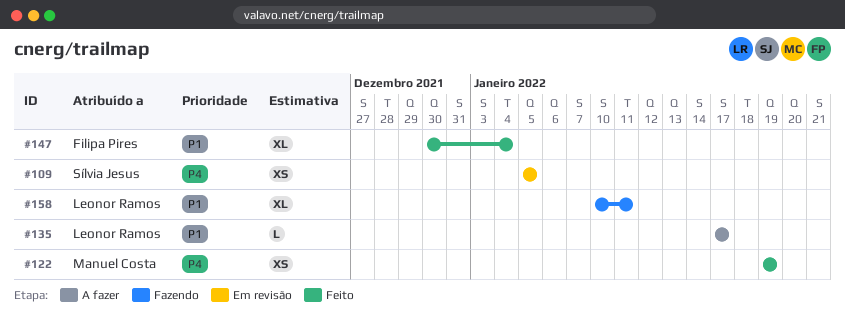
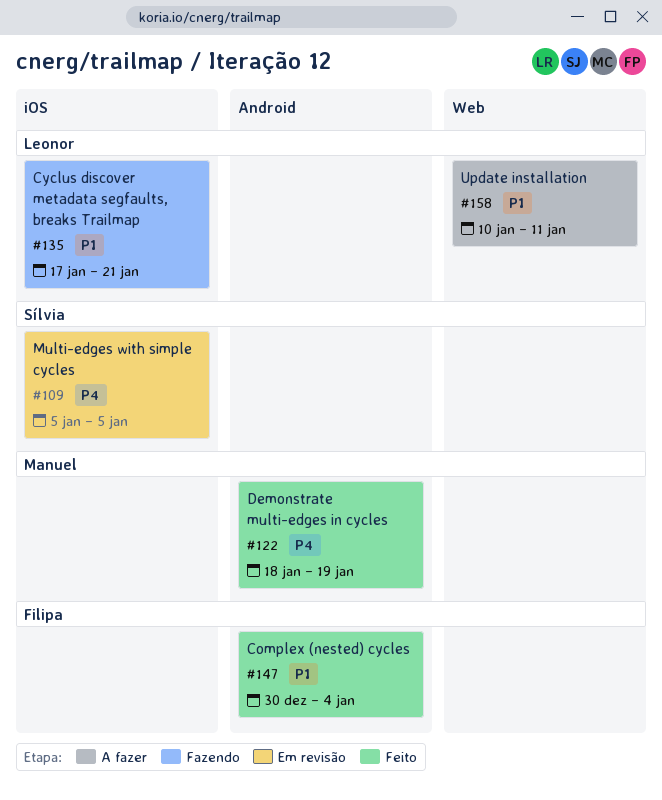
#122, start: Jan 19 -> Jan 18
#135, status: A fazer -> Fazendo
#135, due: Jan 17 -> Jan 21
#158, status: Fazendo -> A fazer

